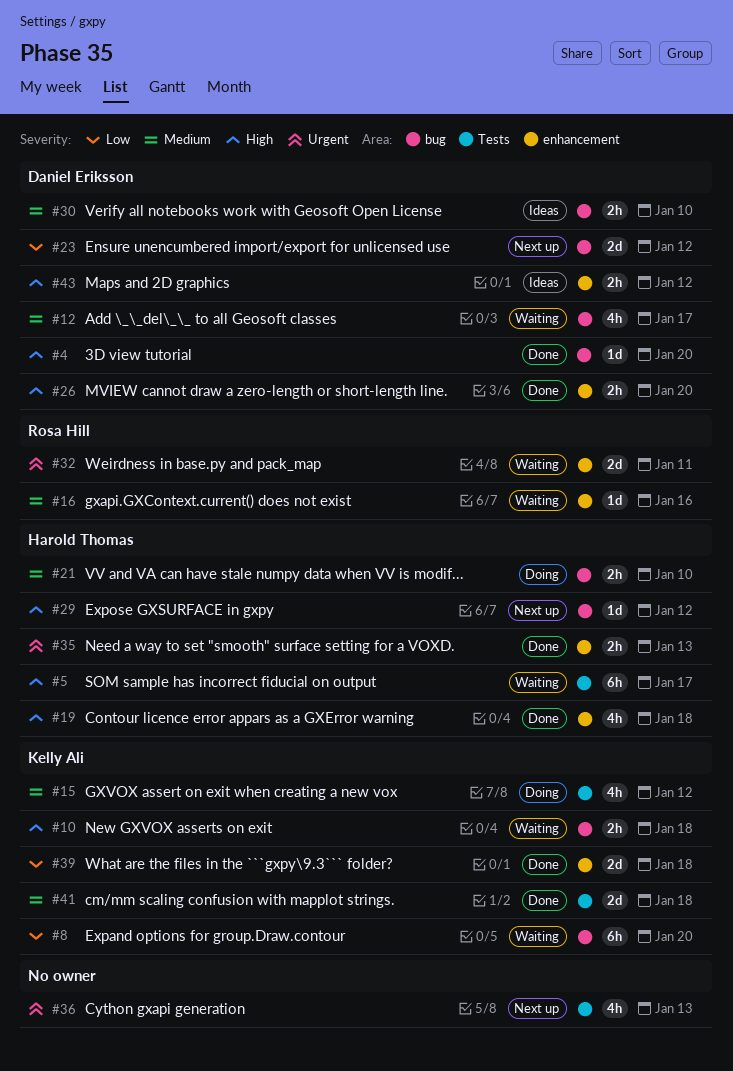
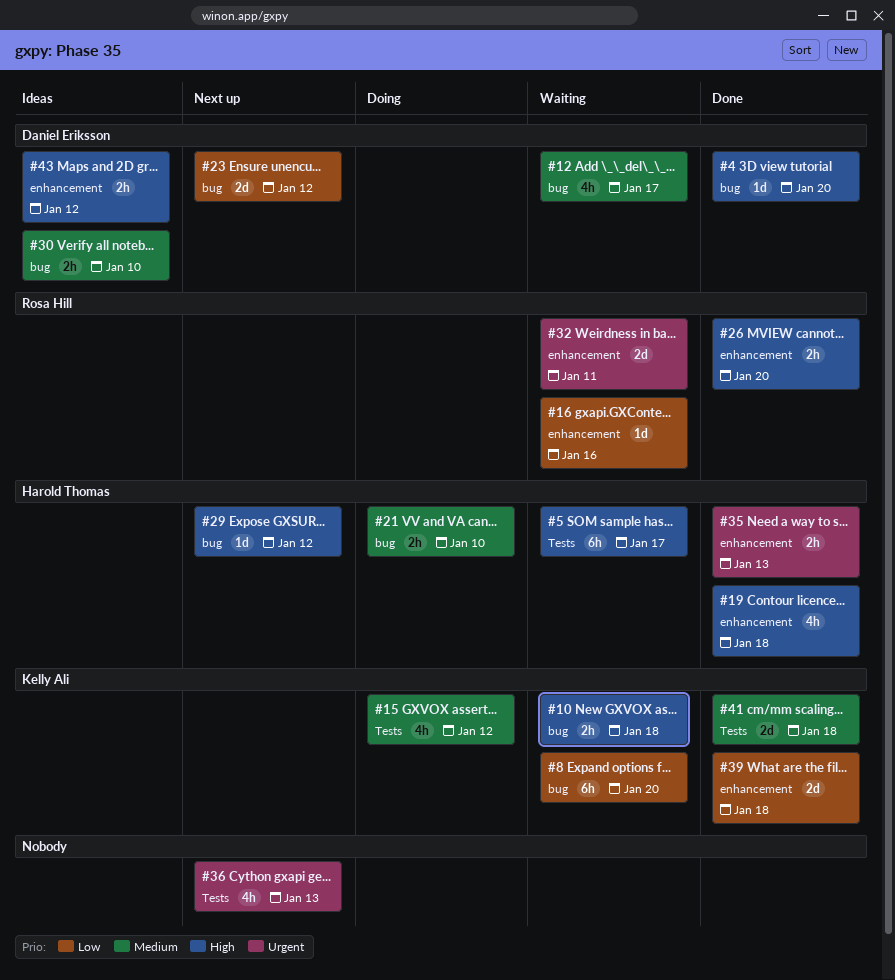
#16, priority: Medium -> Low
#26, owner: Daniel Eriksson -> Rosa Hill

